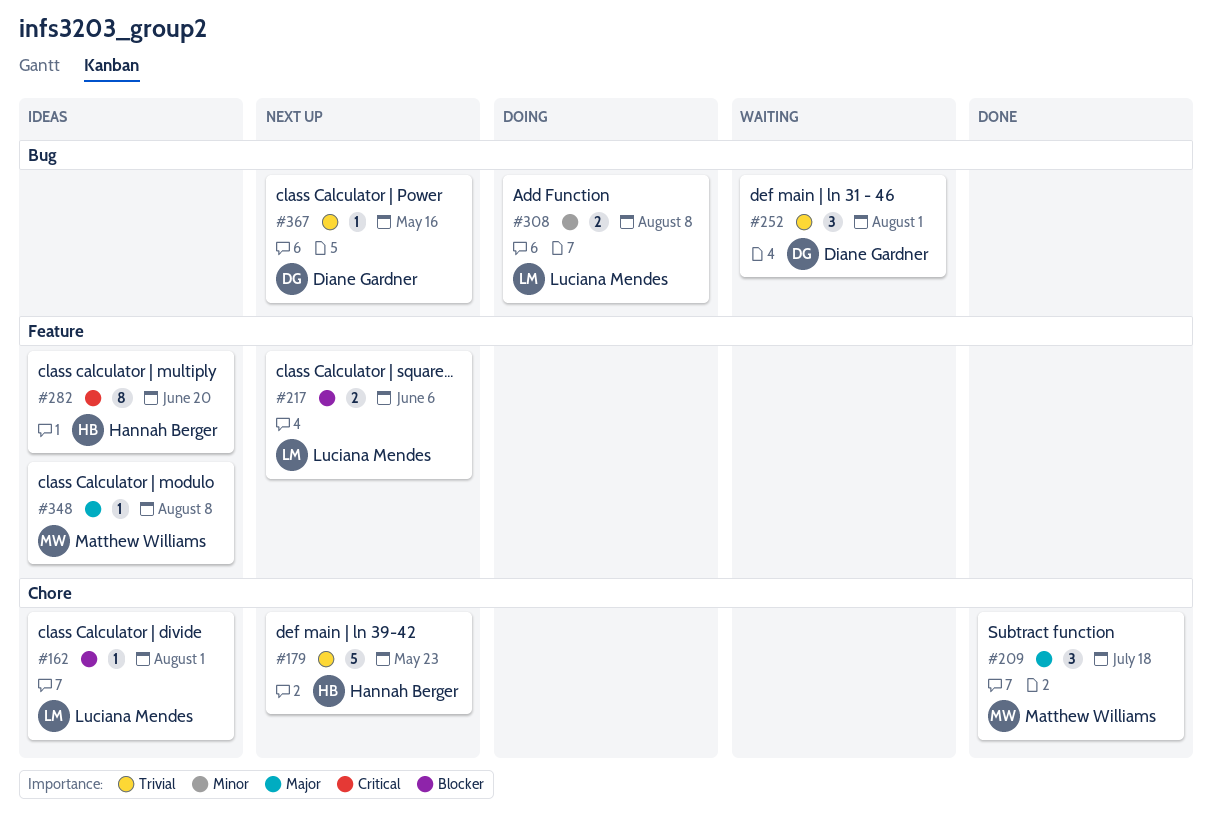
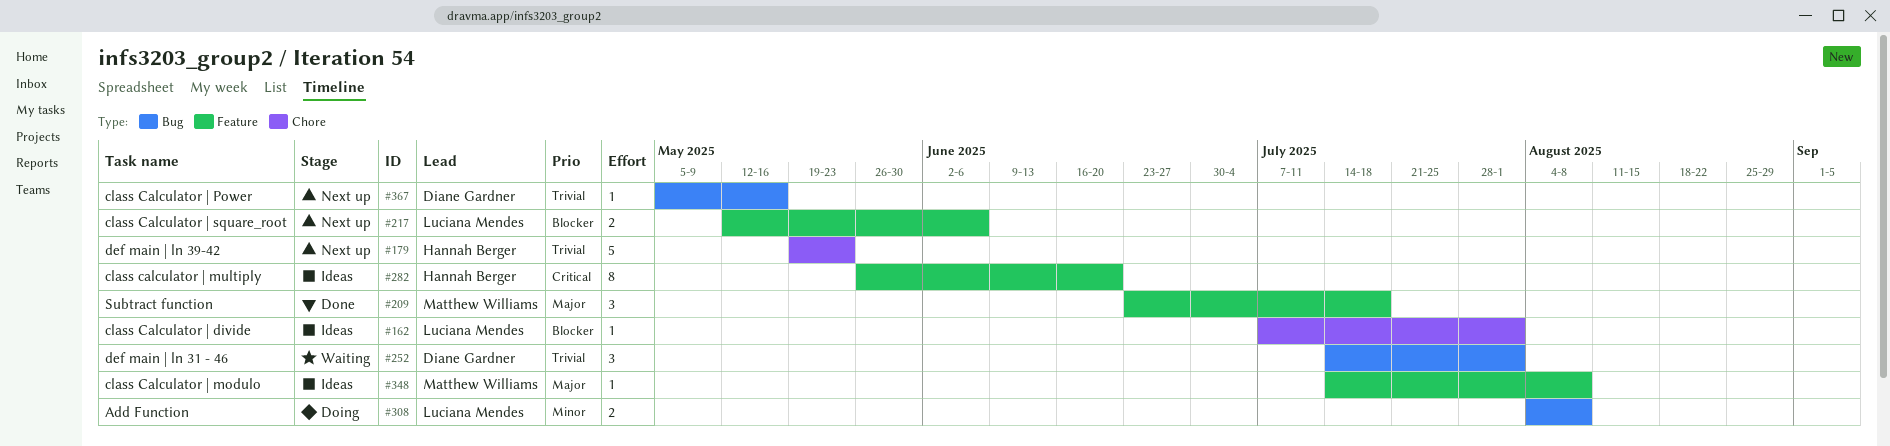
#209, label: Chore -> Feature

